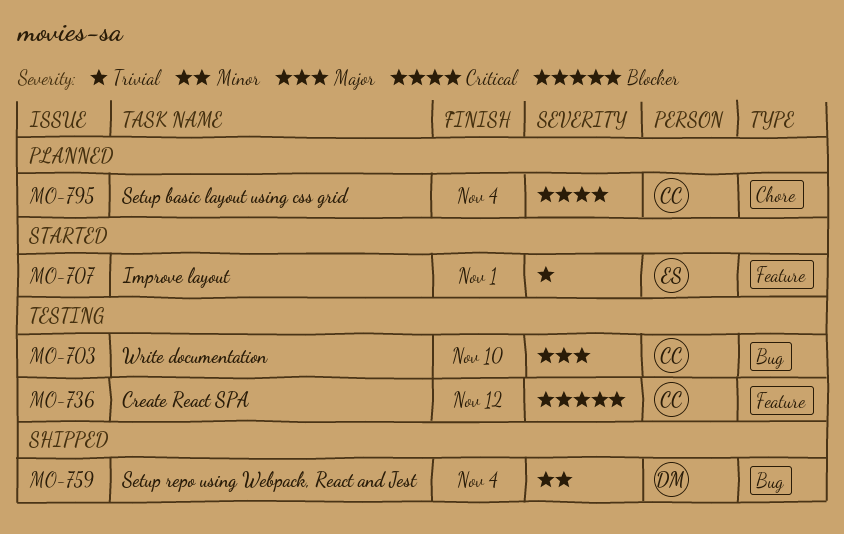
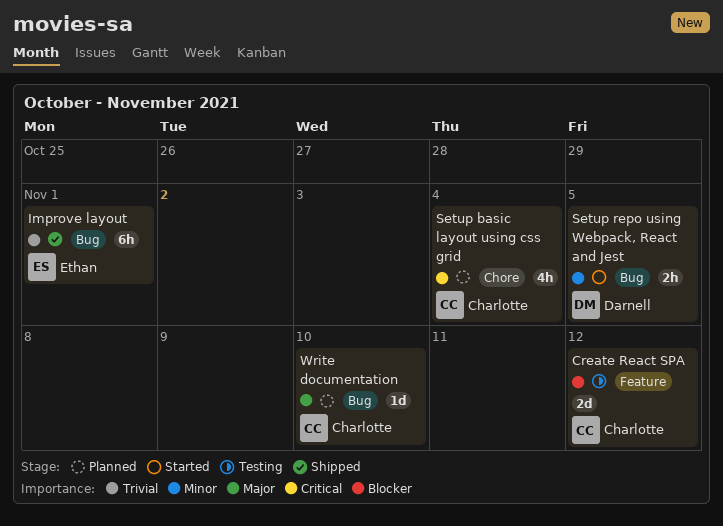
Improve layout, status: Started -> Shipped
Improve layout, label: Feature -> Bug
Setup repo using Webpack, React and Jest, status: Shipped -> Started
Setup repo using Webpack, React and Jest, due: Nov 4 -> Nov 5
Write documentation, status: Testing -> Planned

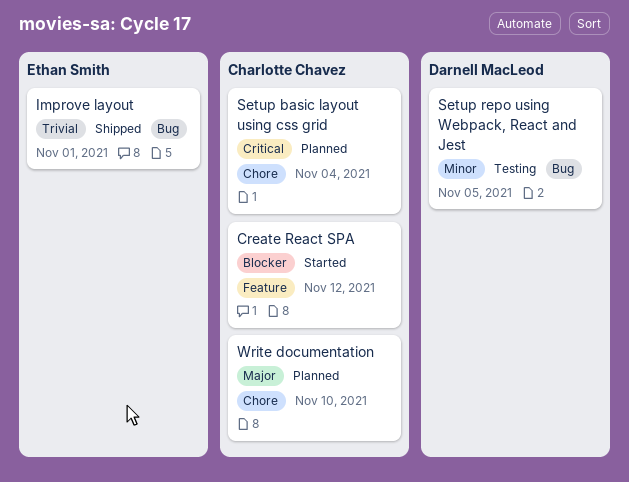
Create React SPA, status: Testing -> Started
Setup repo using Webpack, React and Jest, status: Started -> Testing
Write documentation, label: Bug -> Chore

